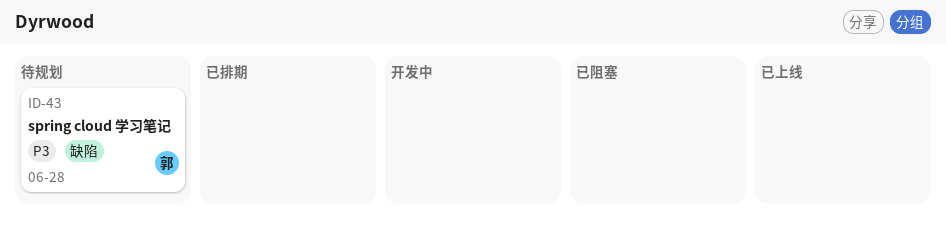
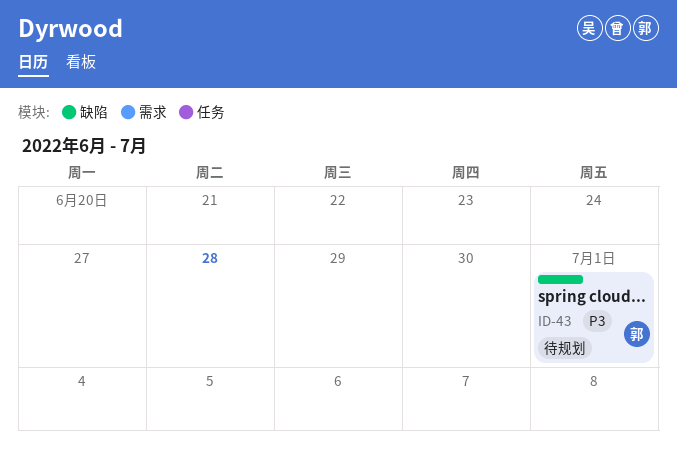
ID-43, due: Jun 28 -> Jul 1

